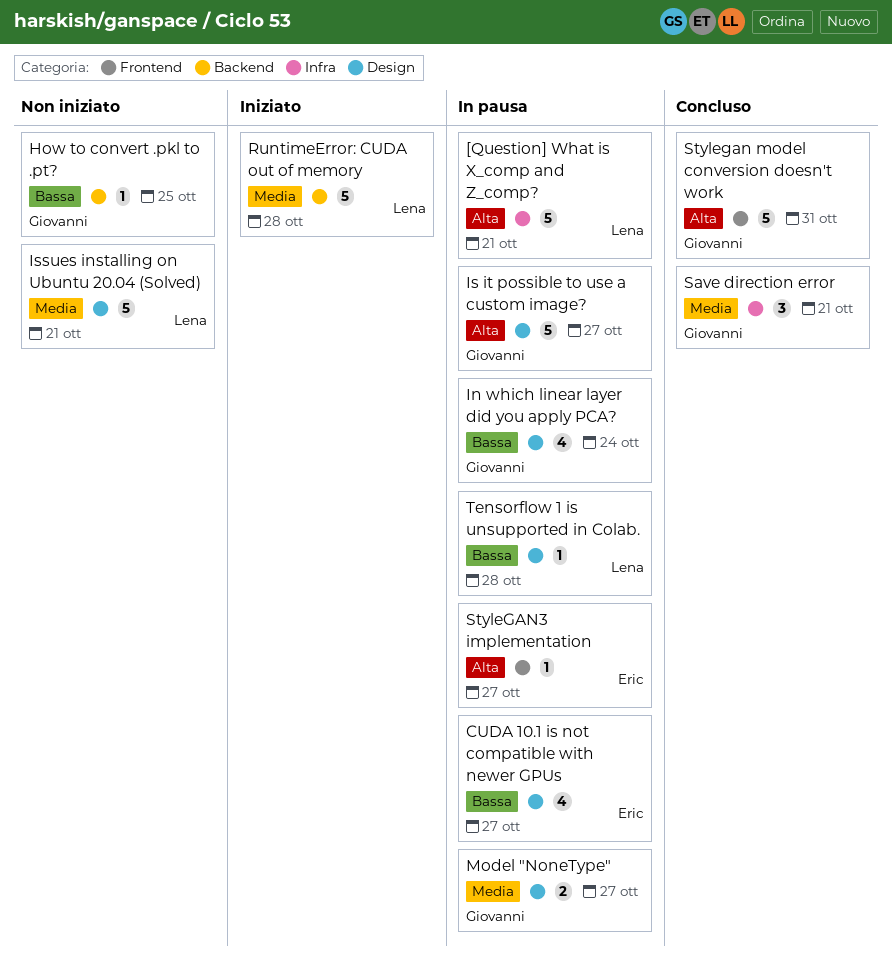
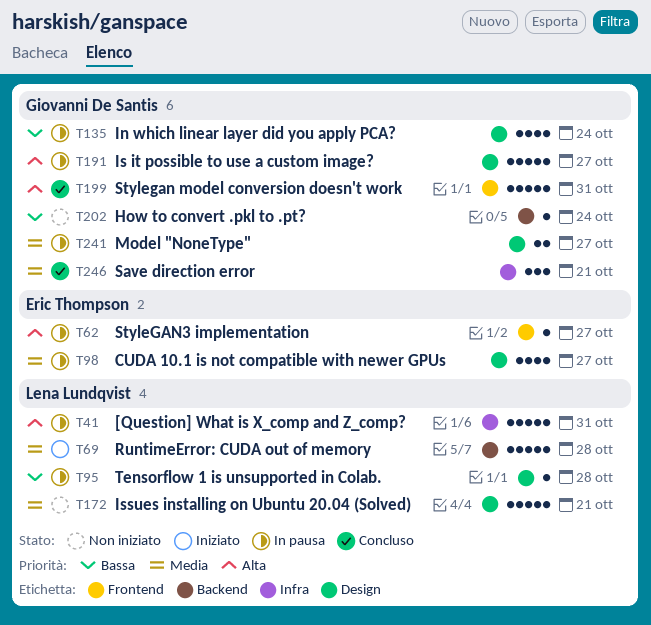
[Question] What is X_comp and Z_comp?, due: Oct 21 -> Oct 31
CUDA 10.1 is not compatible with newer GPUs, priority: Bassa -> Media
How to convert .pkl to .pt?, due: Oct 25 -> Oct 24

